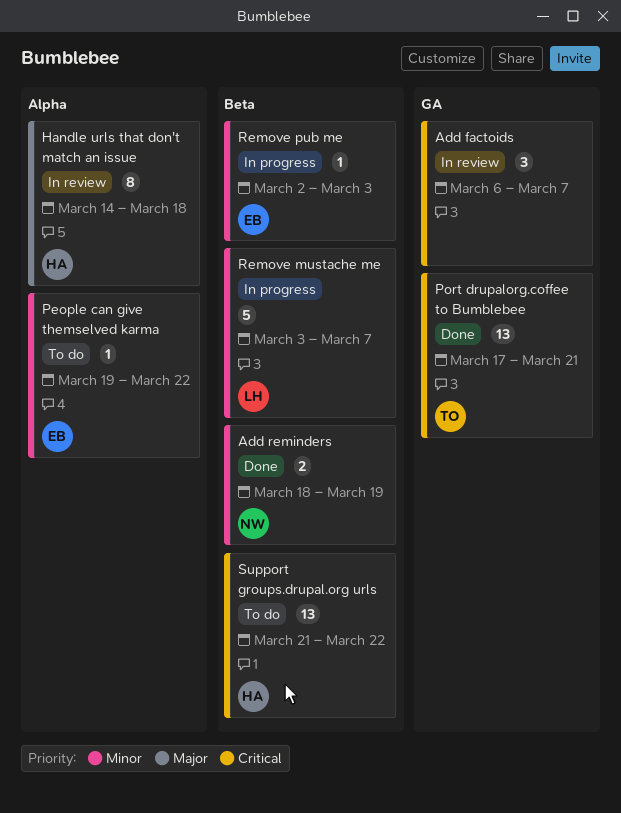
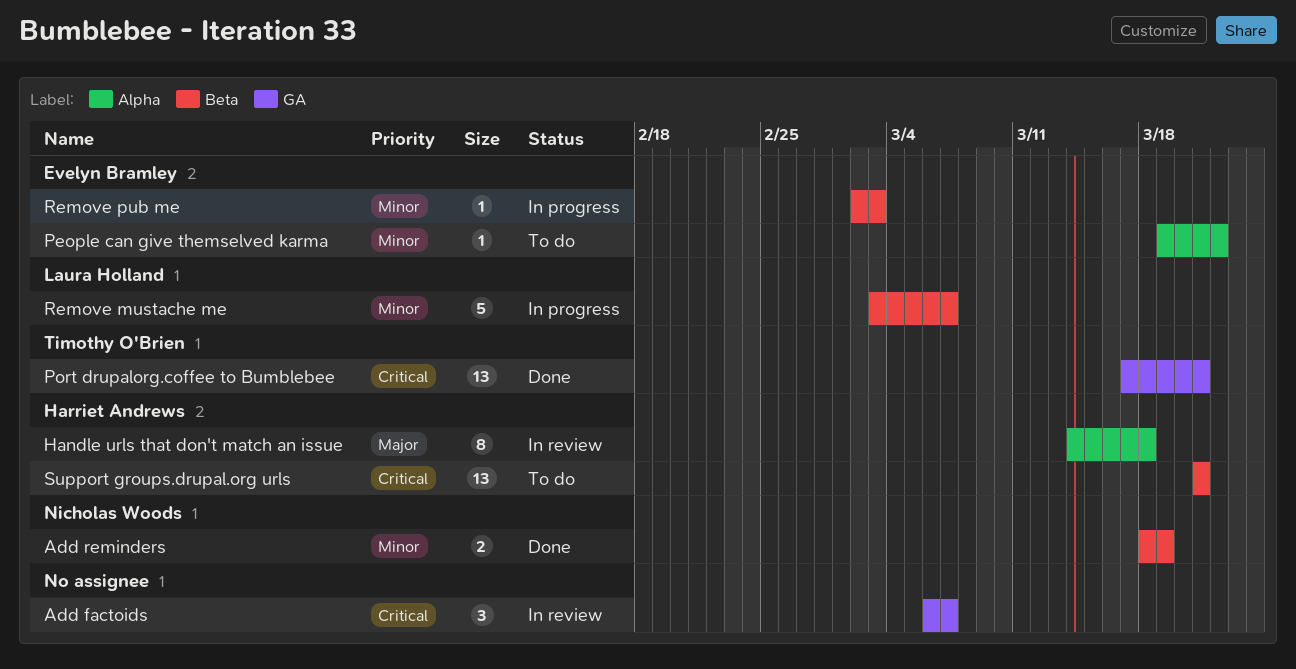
Support groups.drupal.org urls, due: Mar 22 -> Mar 21

